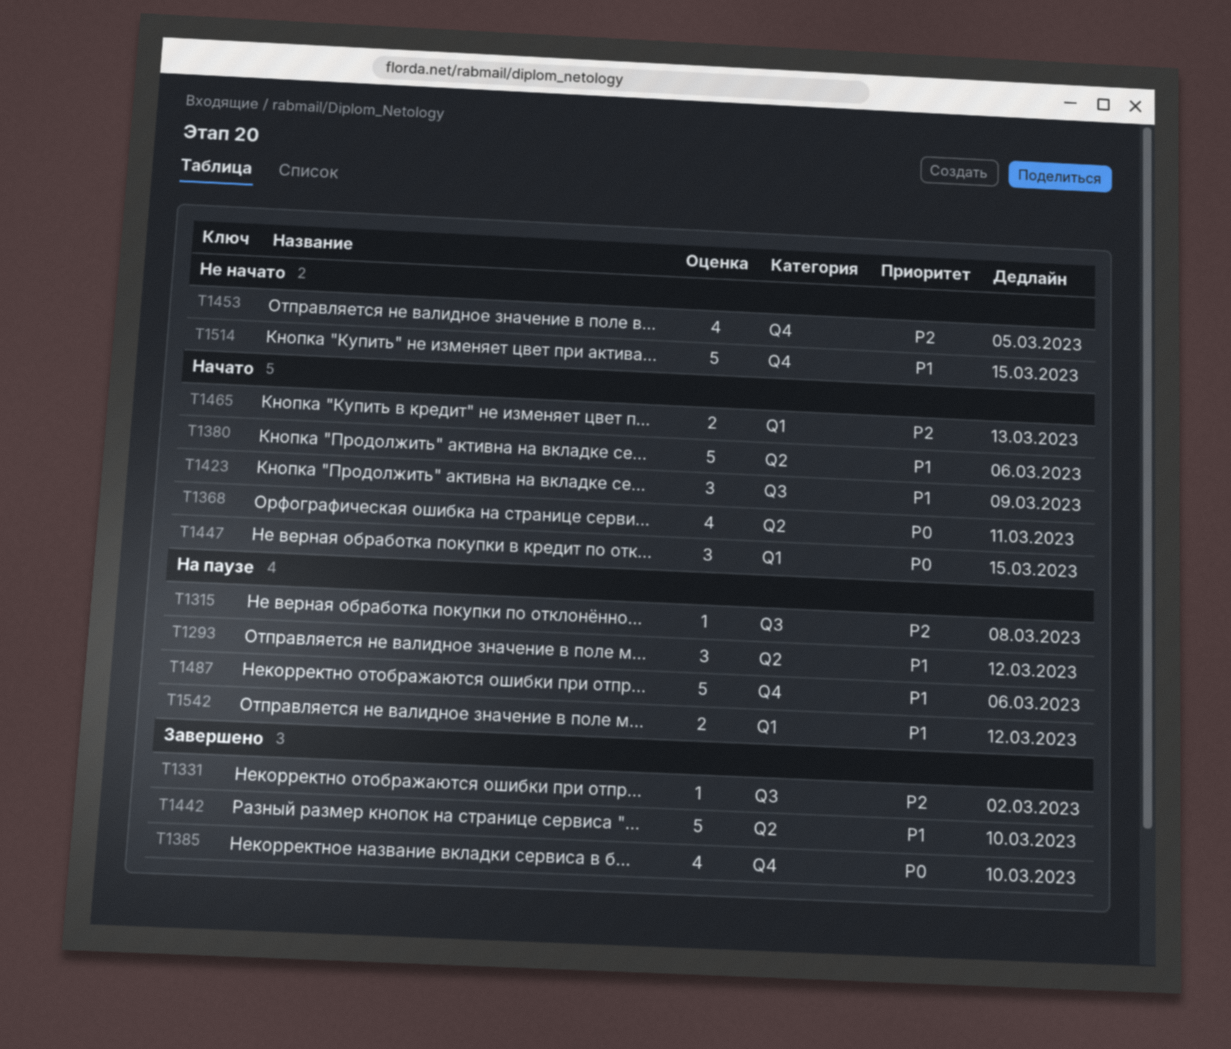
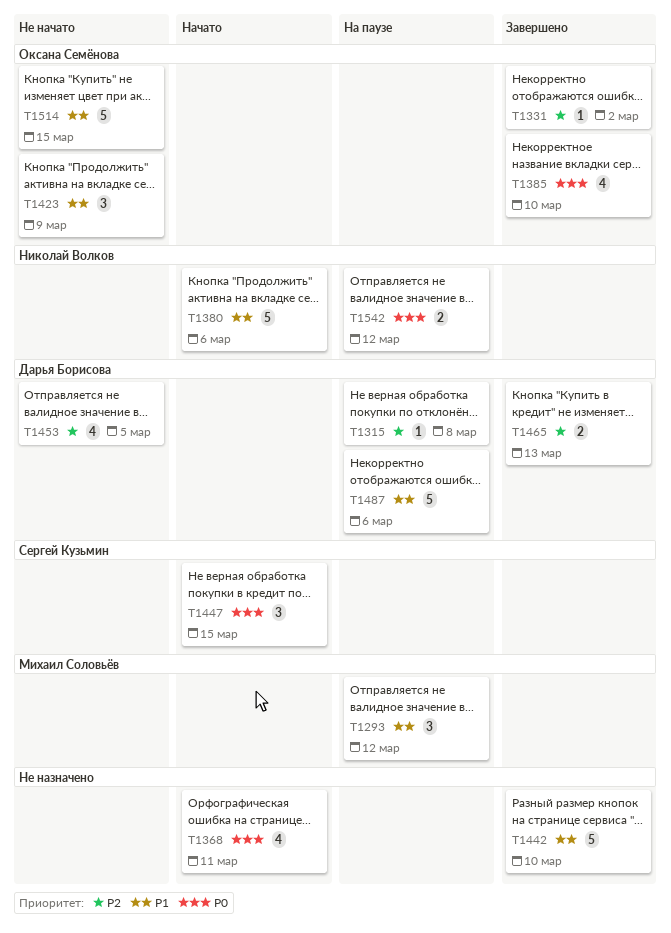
T1423, status: Начато -> Не начато
T1465, status: Начато -> Завершено
T1542, priority: P1 -> P0

